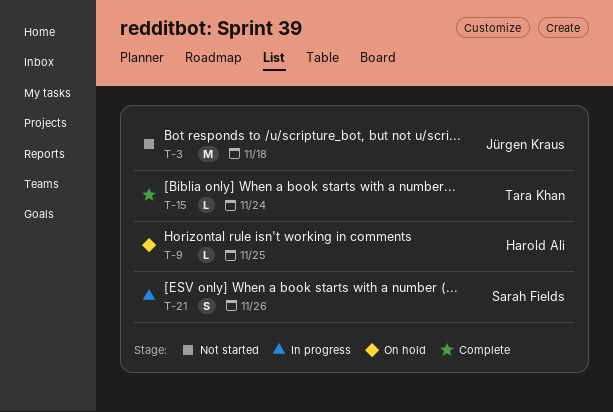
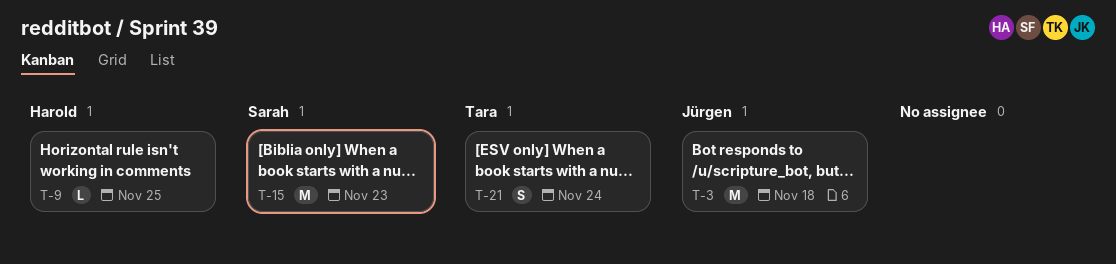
T-15, owner: Tara Khan -> Sarah Fields
T-15, estimate: L -> M
T-15, due: Nov 24 -> Nov 23
T-21, owner: Sarah Fields -> Tara Khan
T-21, due: Nov 26 -> Nov 24

